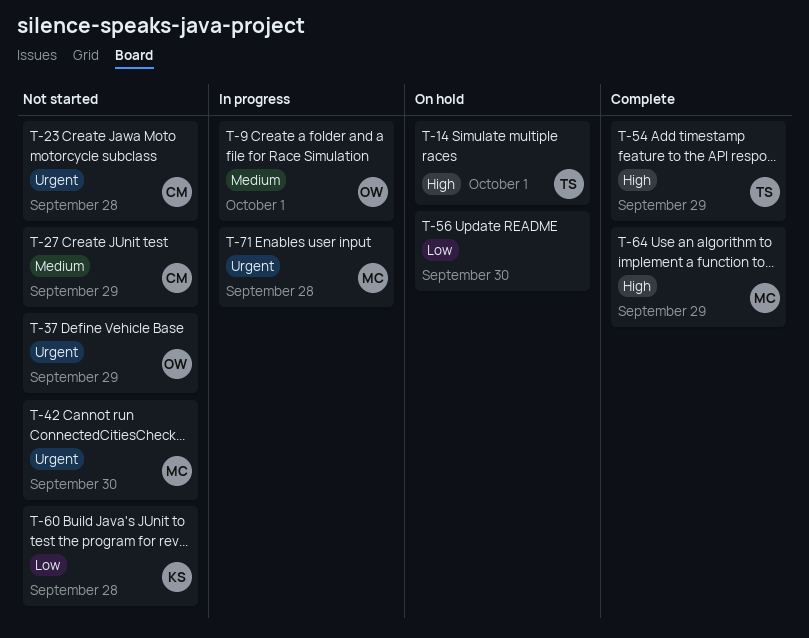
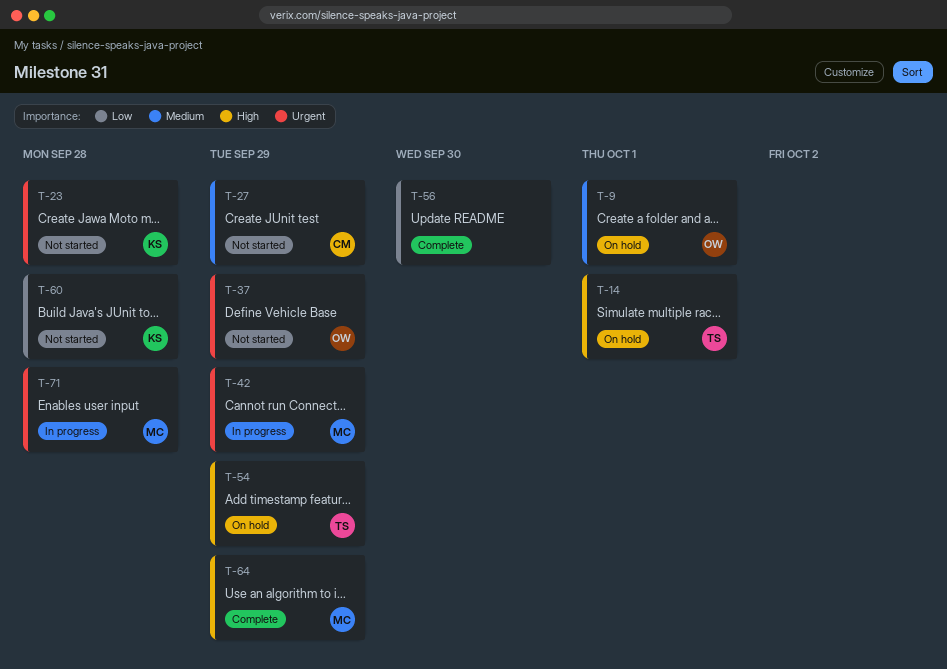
T-9, status: In progress -> On hold
T-23, owner: CM -> KS
T-42, status: Not started -> In progress
T-42, due: Sep 30 -> Sep 29
T-54, status: Complete -> On hold
T-56, status: On hold -> Complete

